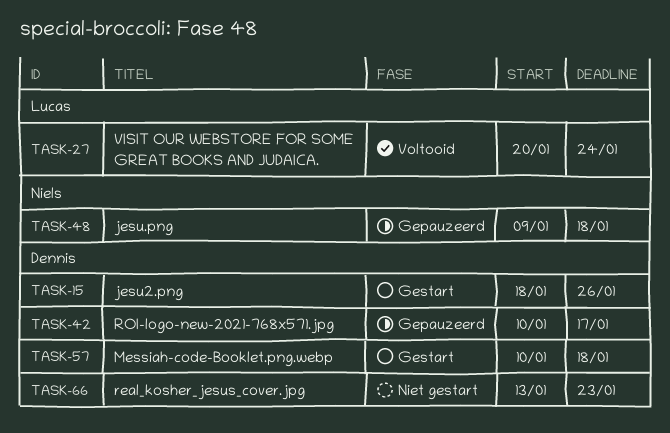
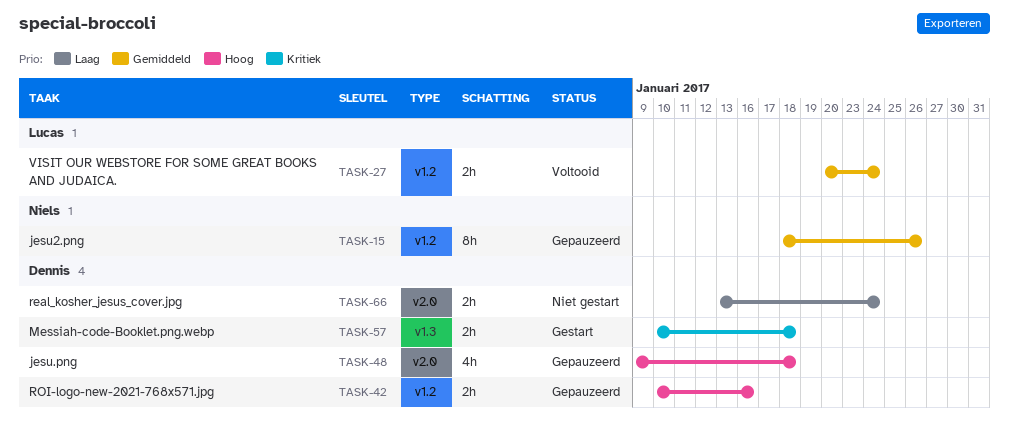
TASK-15, status: Gestart -> Gepauzeerd
TASK-15, owner: Dennis -> Niels
TASK-42, due: Jan 17 -> Jan 16
TASK-48, owner: Niels -> Dennis
TASK-66, due: Jan 23 -> Jan 24

